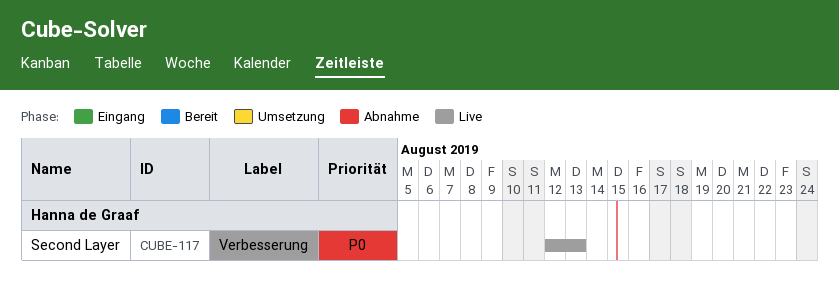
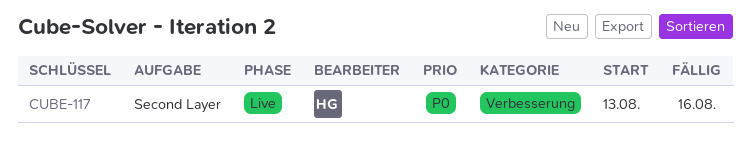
CUBE-117, start: Aug 12 -> Aug 13
CUBE-117, due: Aug 13 -> Aug 16

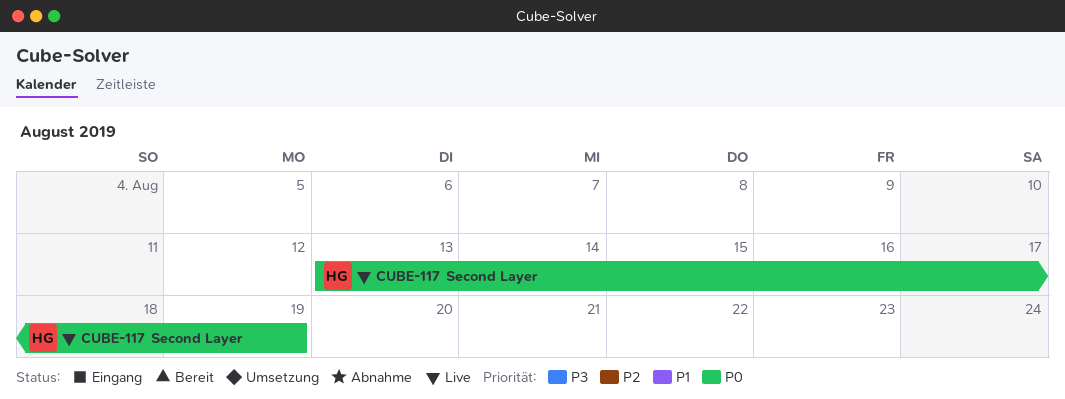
CUBE-117, due: Aug 16 -> Aug 19

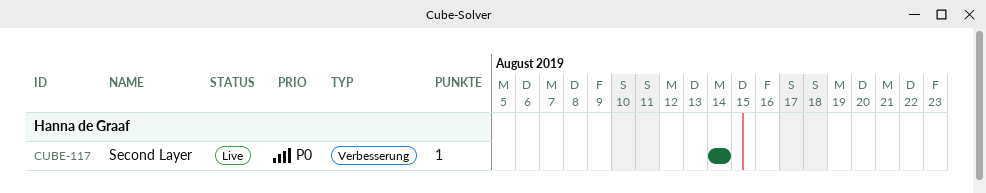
CUBE-117, start: Aug 13 -> Aug 14
CUBE-117, due: Aug 19 -> Aug 14

